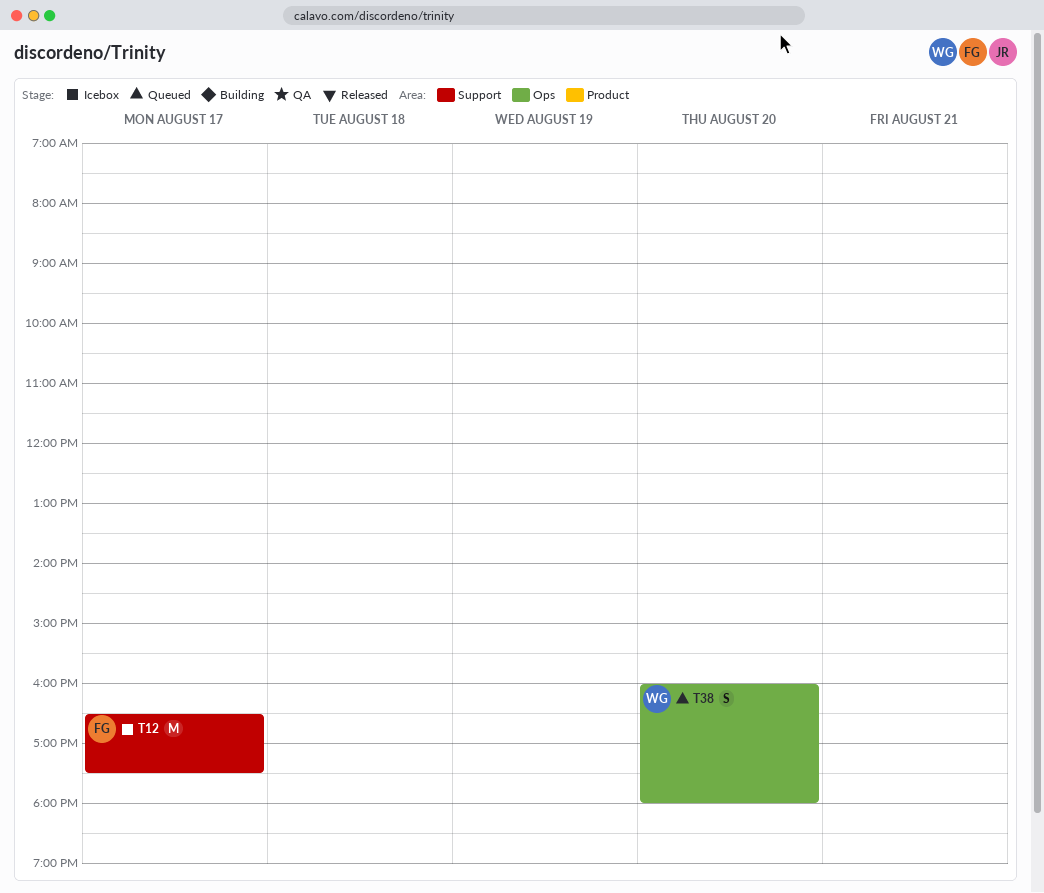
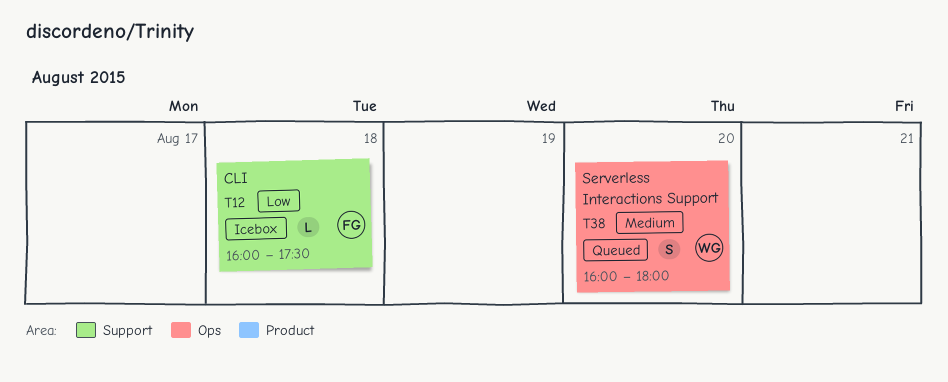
T12, estimate: M -> L
T12, day: Aug 17 -> Aug 18
T12, begins: 16:30 -> 16:00

